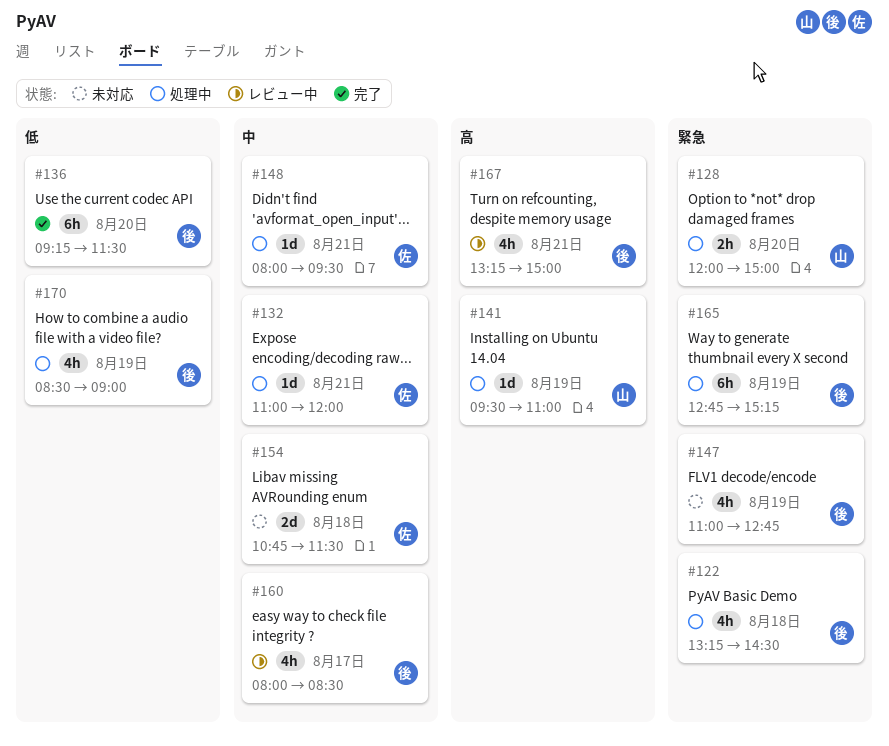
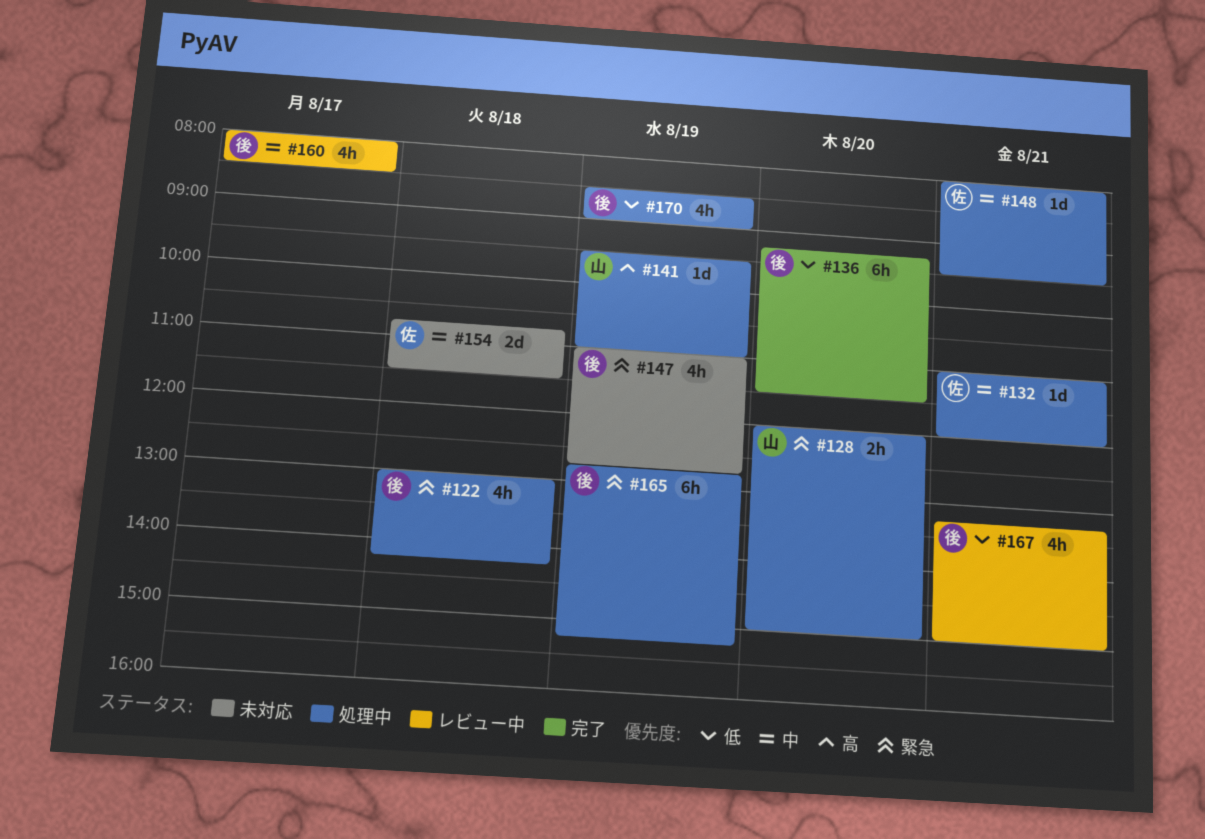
#122, begins: 13:15 -> 13:00
#122, ends: 14:30 -> 14:15
#167, priority: 高 -> 低

